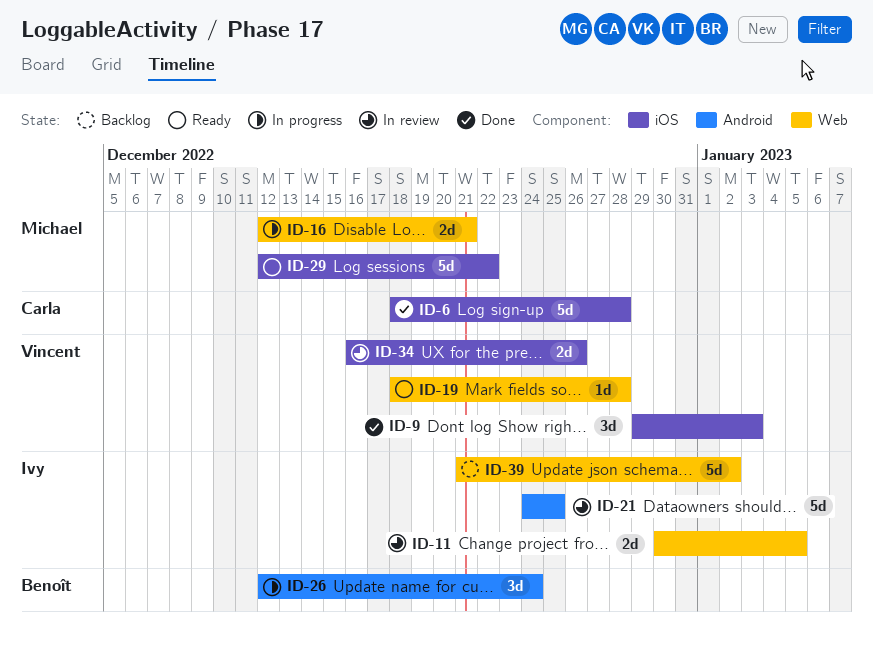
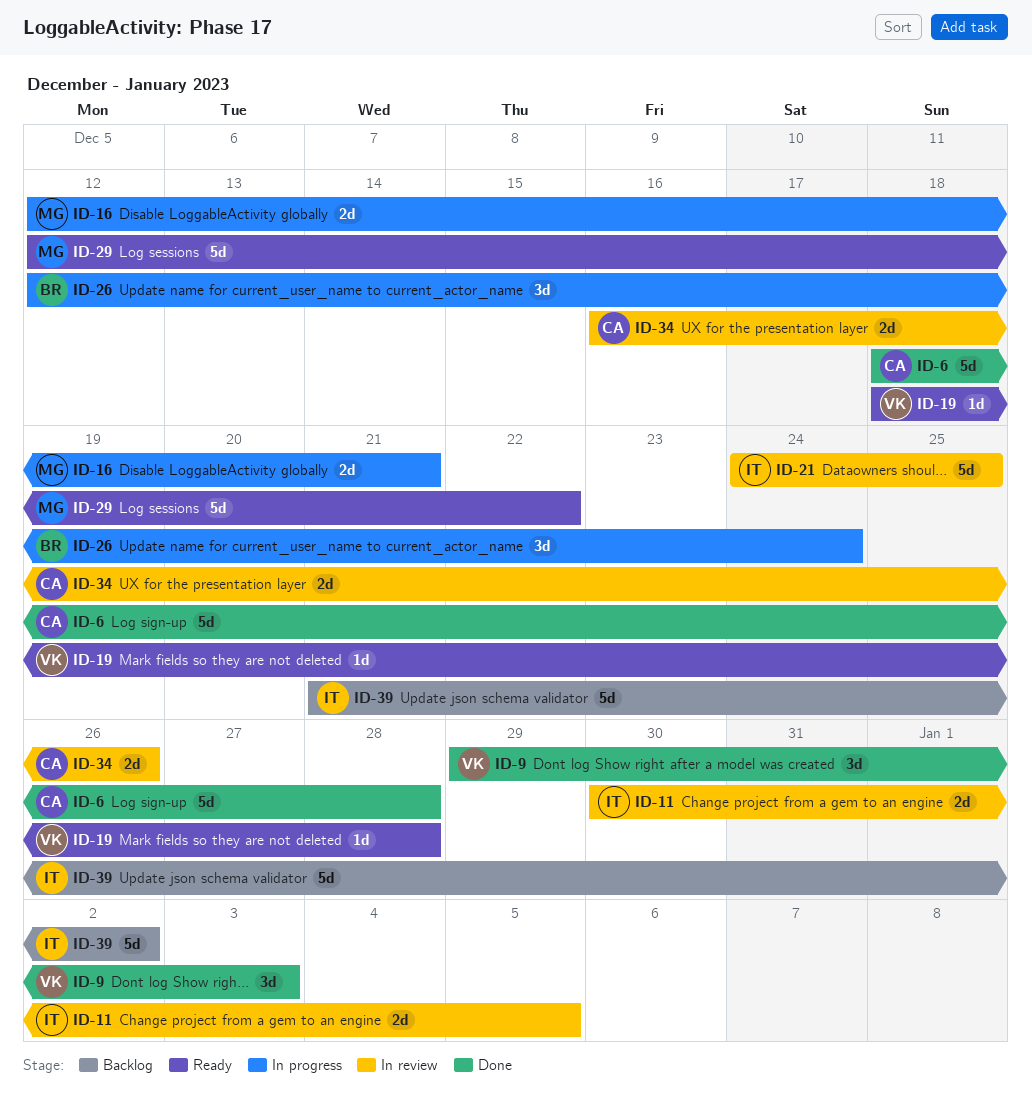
ID-34, owner: Vincent -> Carla

